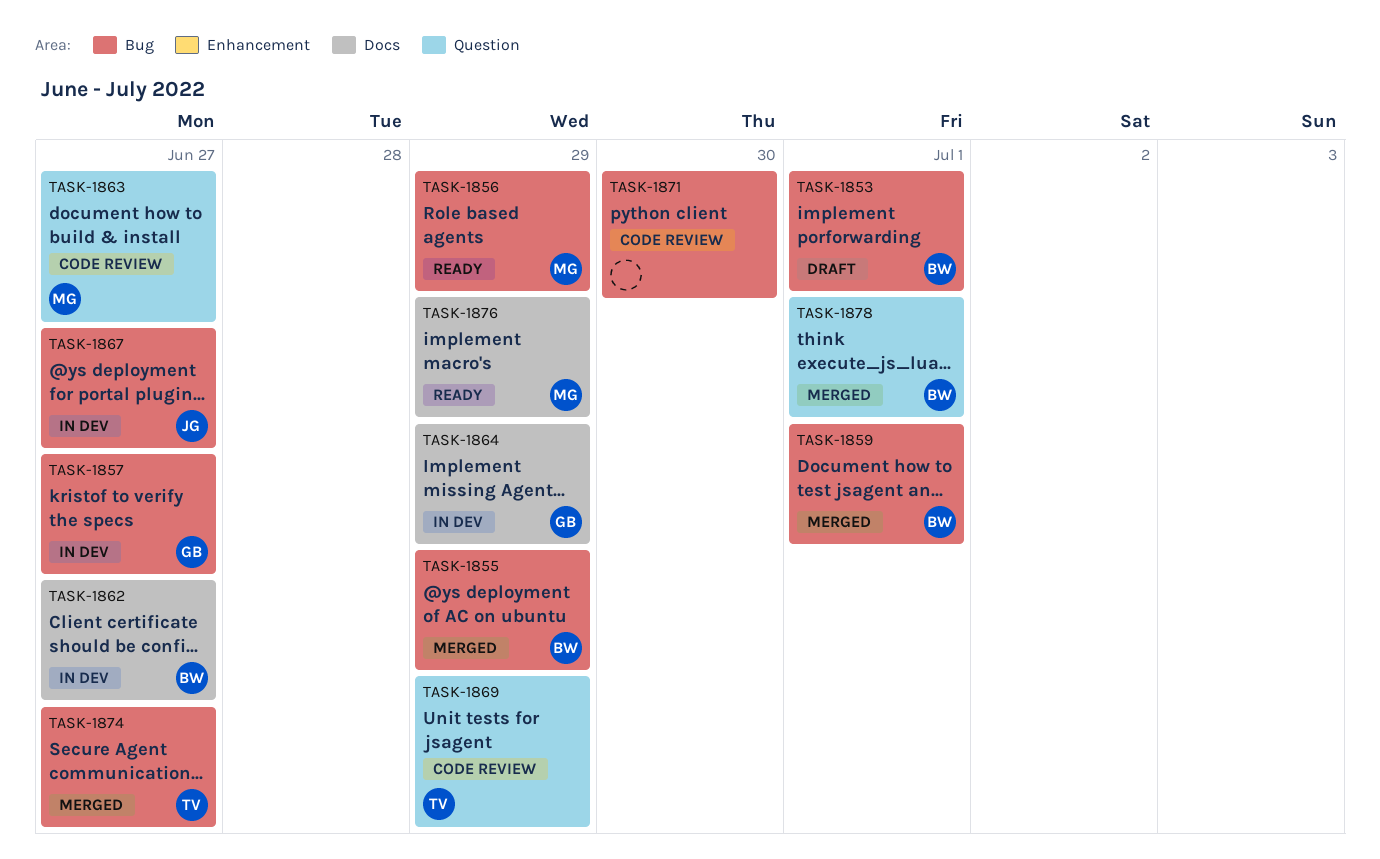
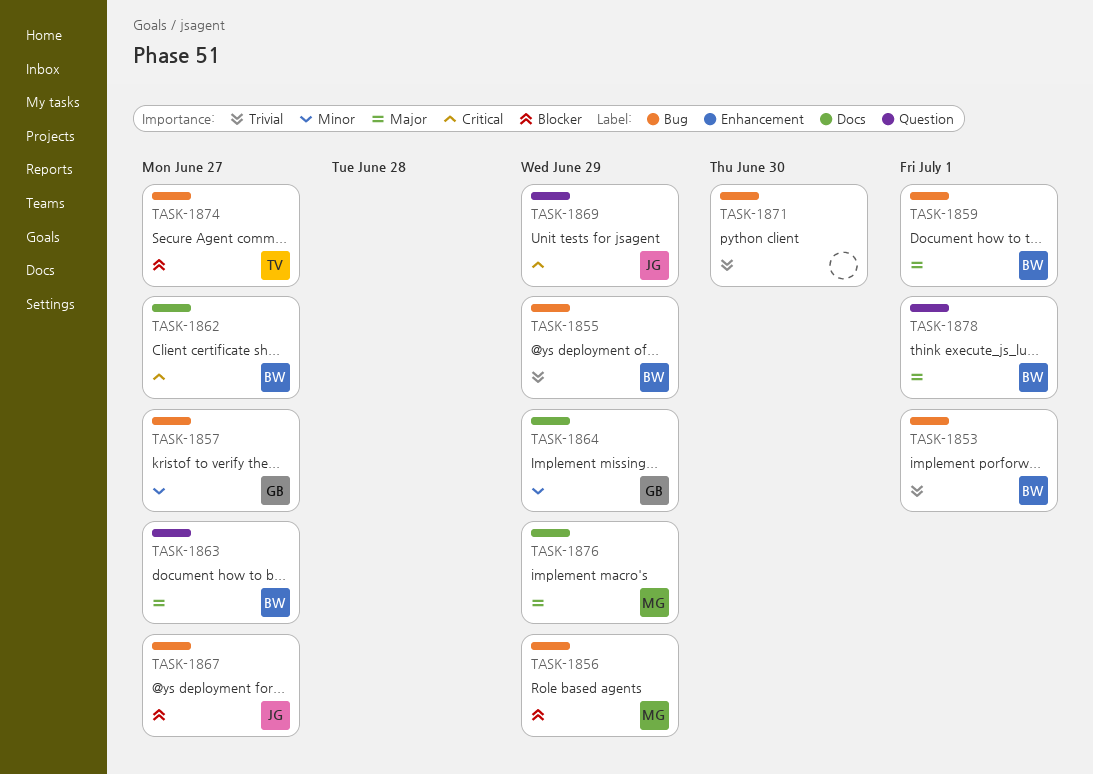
TASK-1863, owner: MG -> BW
TASK-1869, owner: TV -> JG

